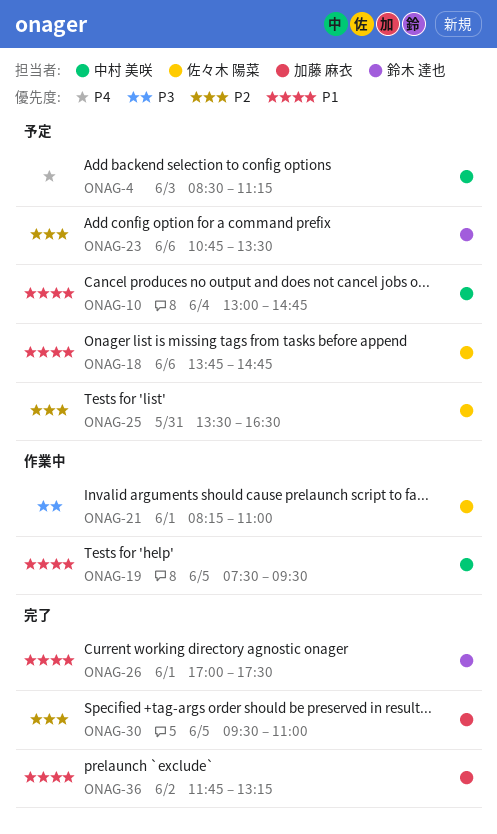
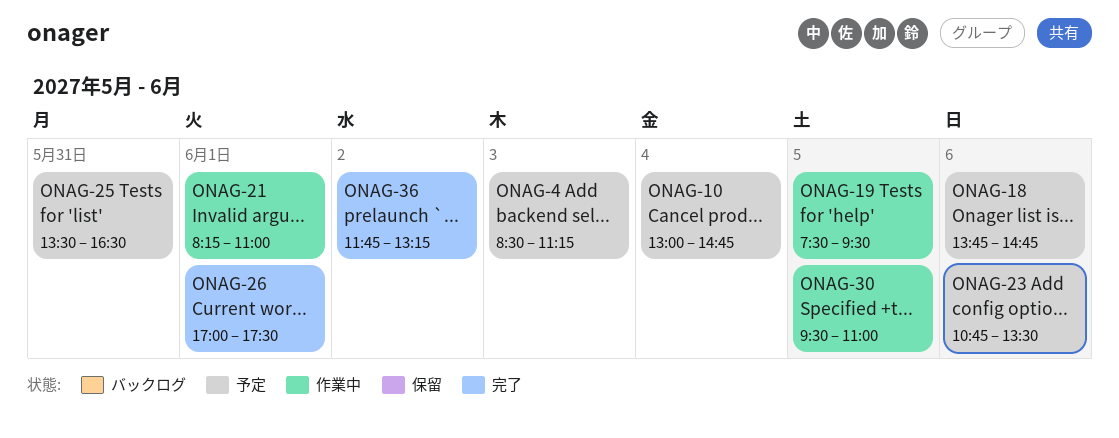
ONAG-30, status: 完了 -> 作業中

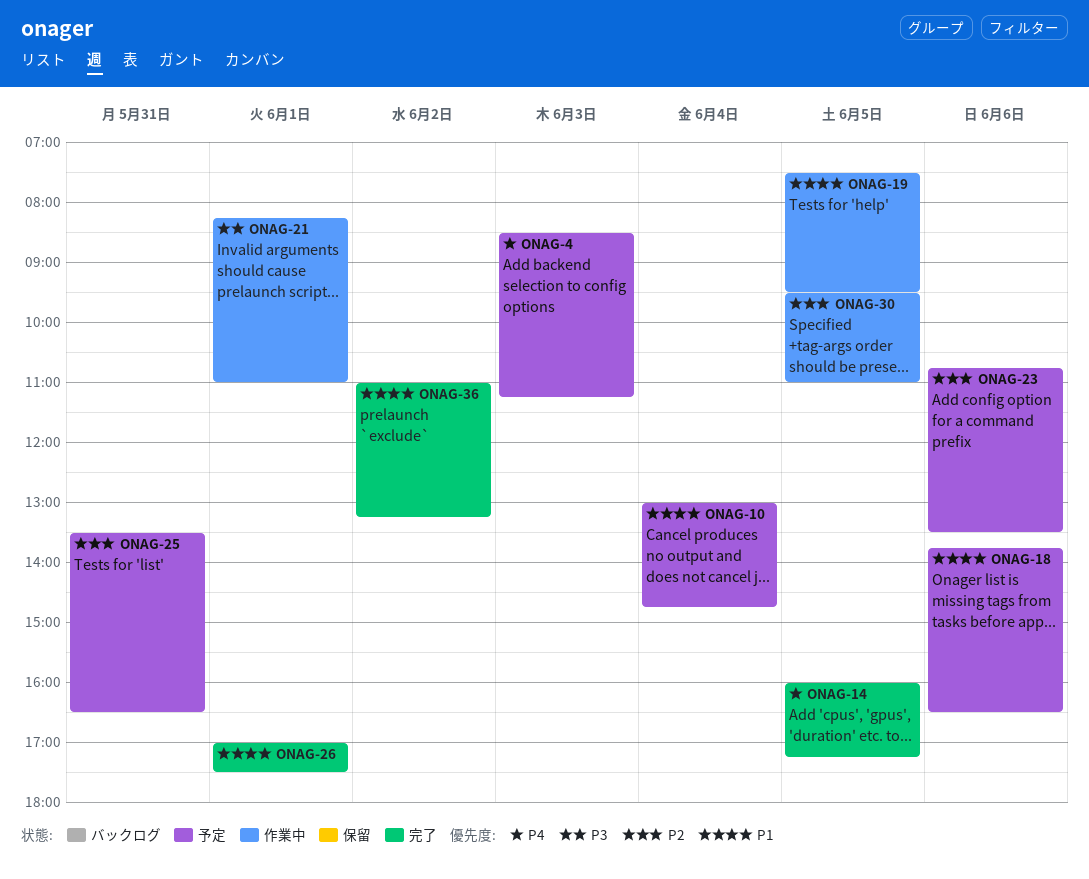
ONAG-14: none -> present
ONAG-18, ends: 14:45 -> 16:30
ONAG-36, begins: 11:45 -> 11:00

